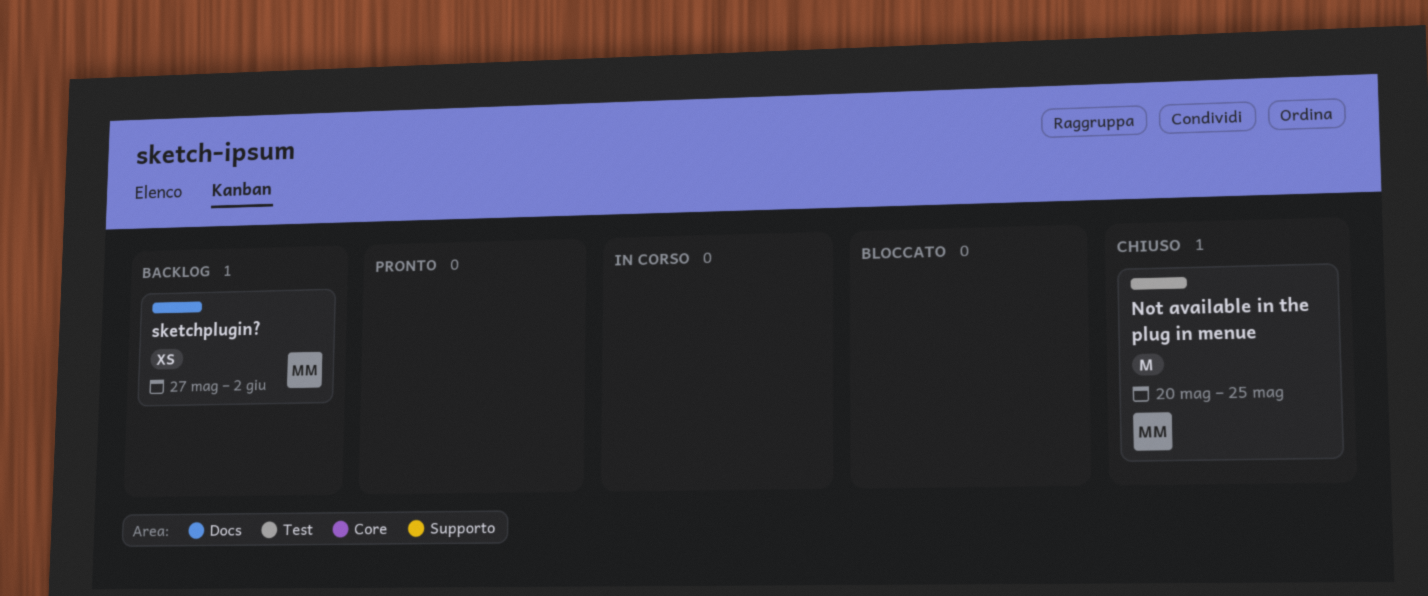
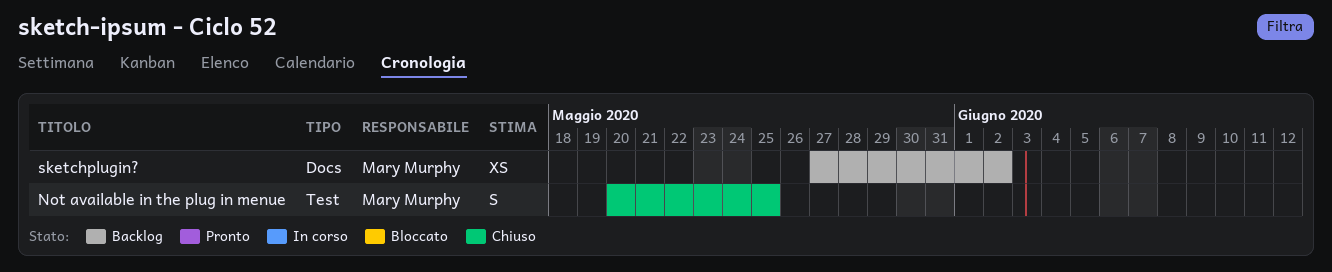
Not available in the plug in menue, estimate: M -> S

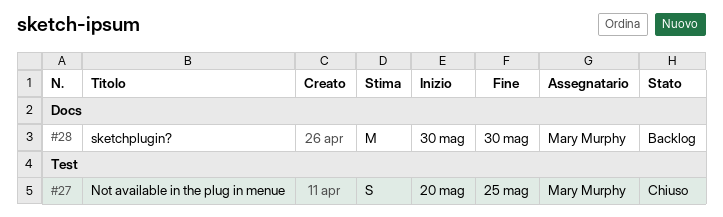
sketchplugin?, estimate: XS -> M
sketchplugin?, start: May 27 -> May 30
sketchplugin?, due: Jun 2 -> May 30

